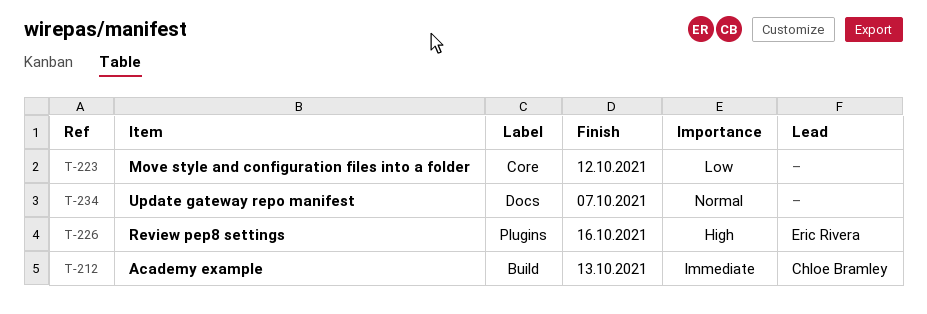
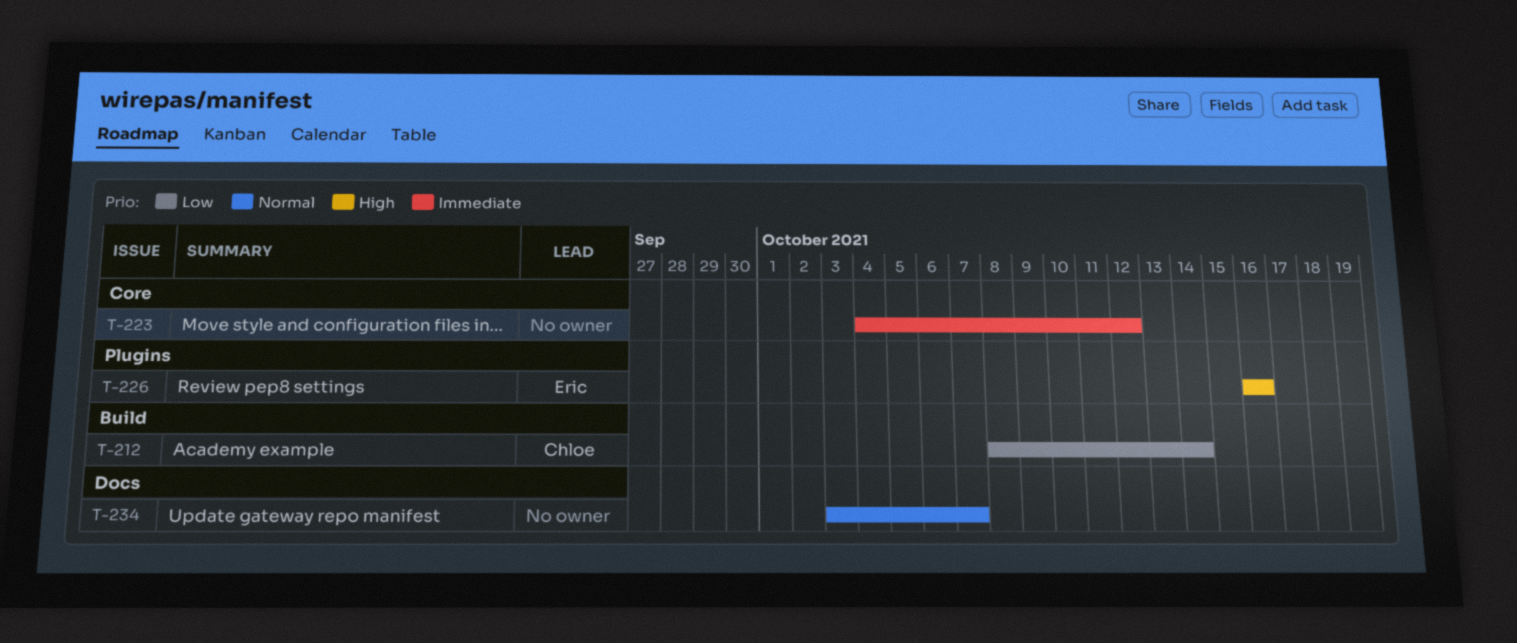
T-212, priority: Immediate -> Low
T-212, due: Oct 13 -> Oct 14
T-223, priority: Low -> Immediate

